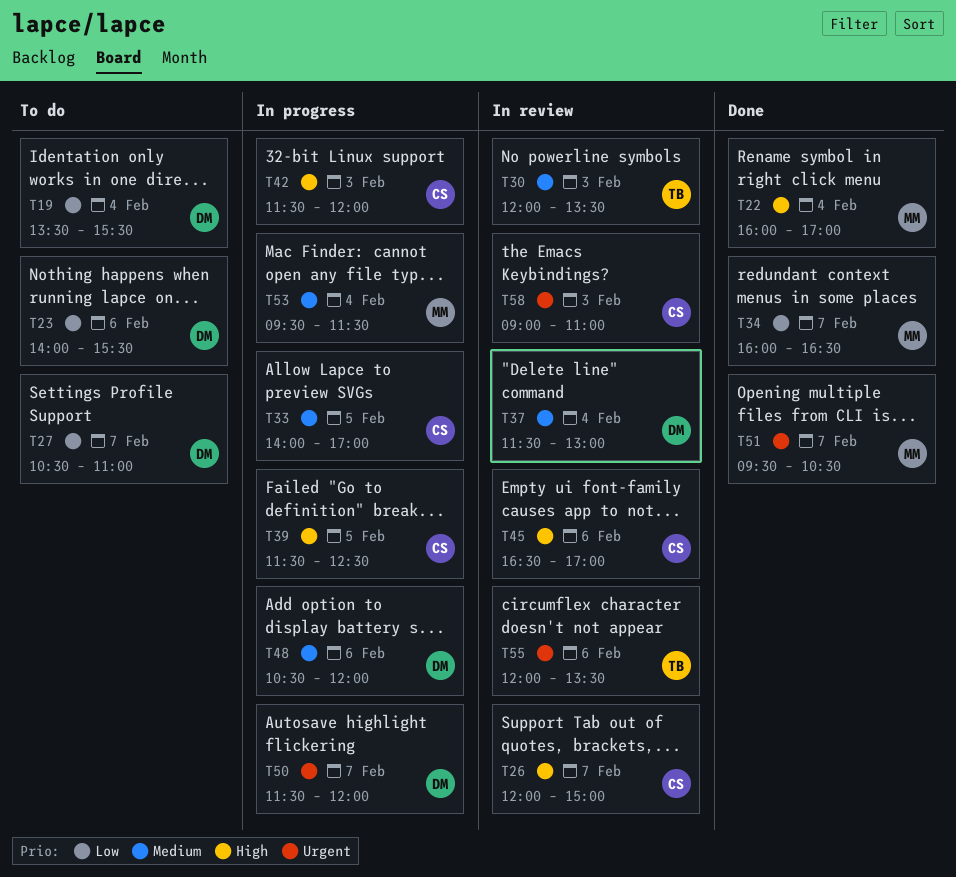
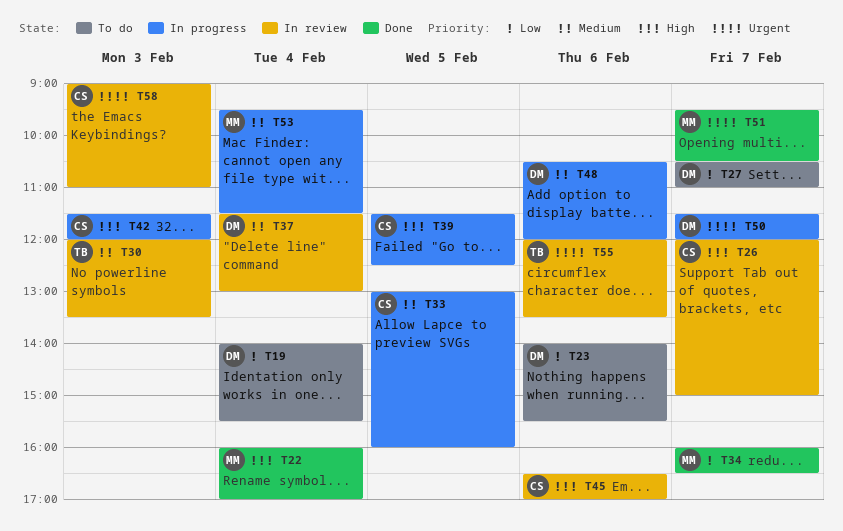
T19, begins: 13:30 -> 14:00
T33, begins: 14:00 -> 13:00
T33, ends: 17:00 -> 16:00

